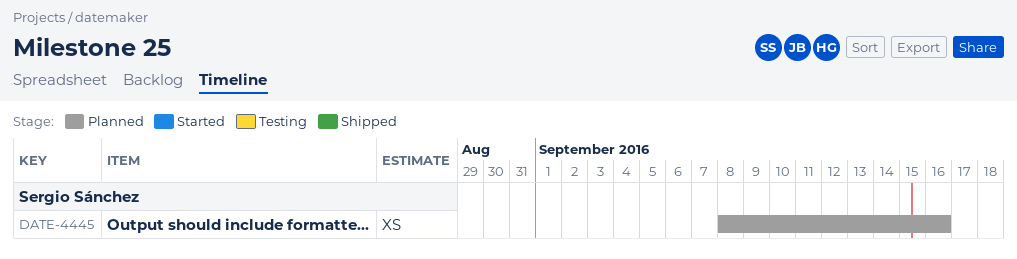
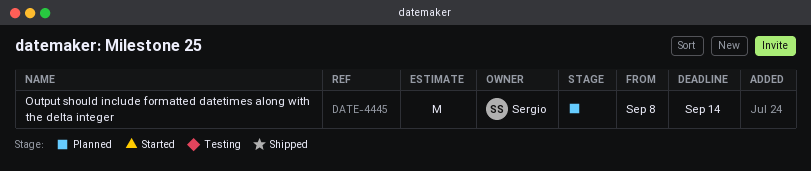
DATE-4445, estimate: XS -> M
DATE-4445, due: Sep 16 -> Sep 14

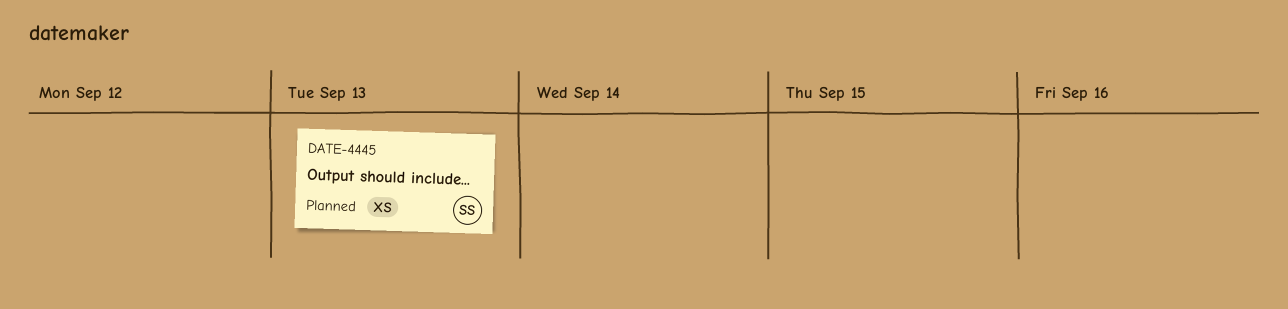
DATE-4445, estimate: M -> XS
DATE-4445, due: Sep 14 -> Sep 13

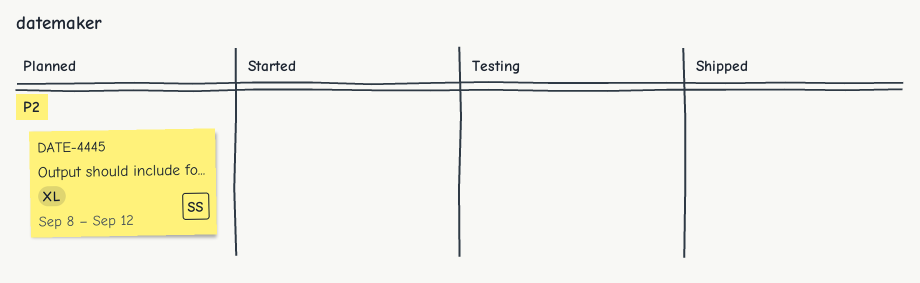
DATE-4445, estimate: XS -> XL
DATE-4445, due: Sep 13 -> Sep 12

